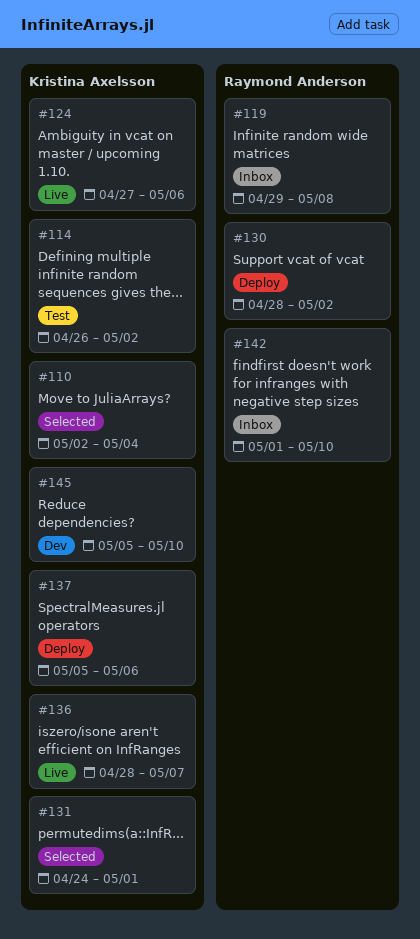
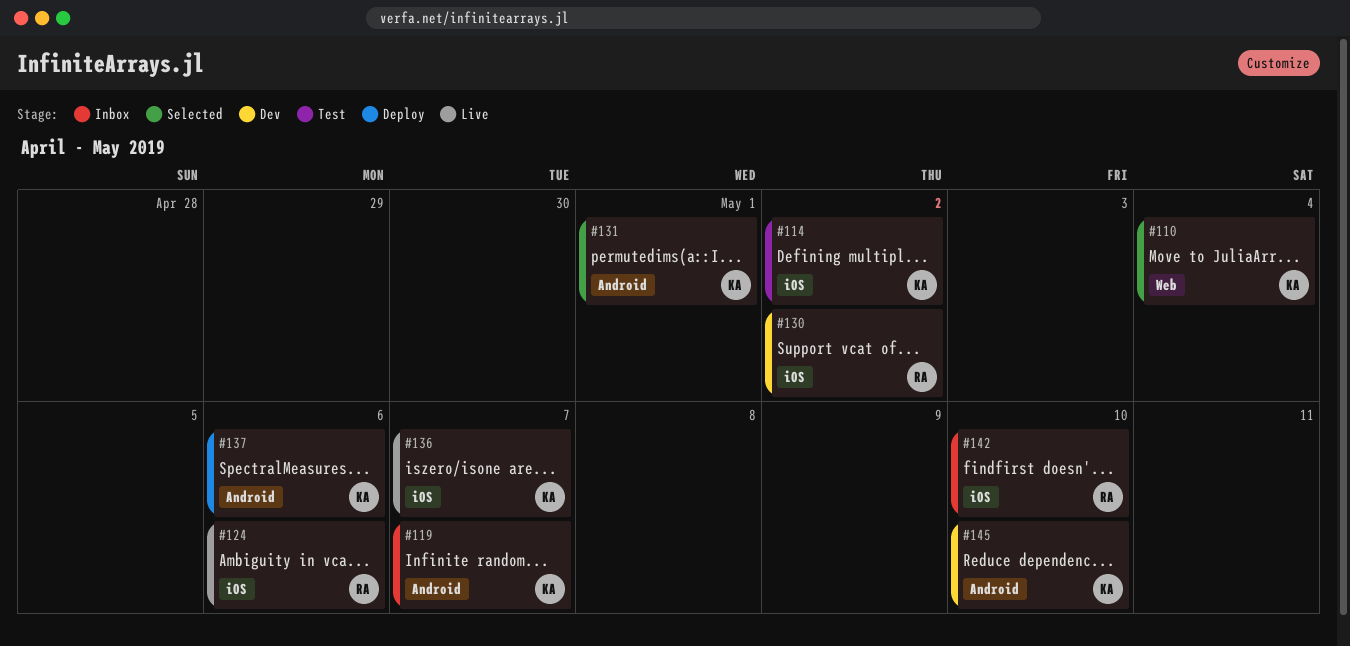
#119, owner: Raymond Anderson -> Kristina Axelsson
#119, due: May 8 -> May 7
#124, owner: Kristina Axelsson -> Raymond Anderson
#130, status: Deploy -> Dev

